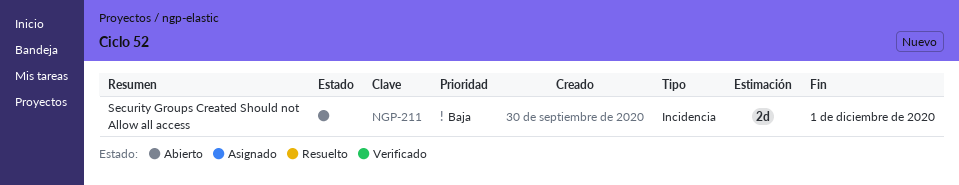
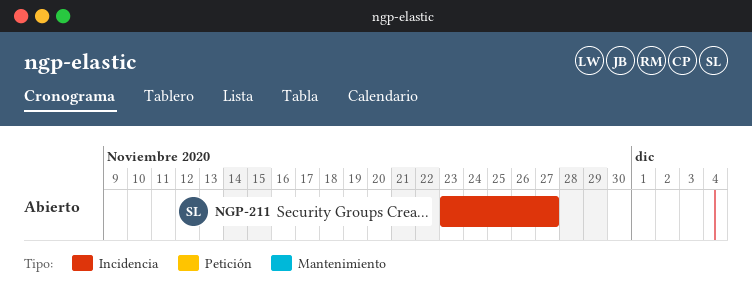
NGP-211, due: Dec 1 -> Nov 27

